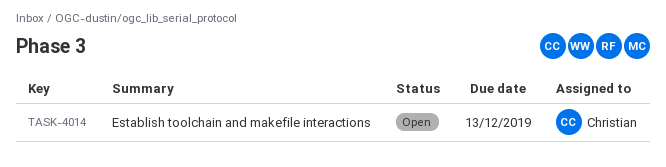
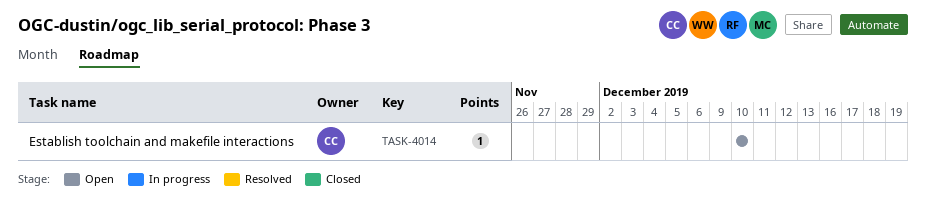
TASK-4014, due: Dec 13 -> Dec 10

